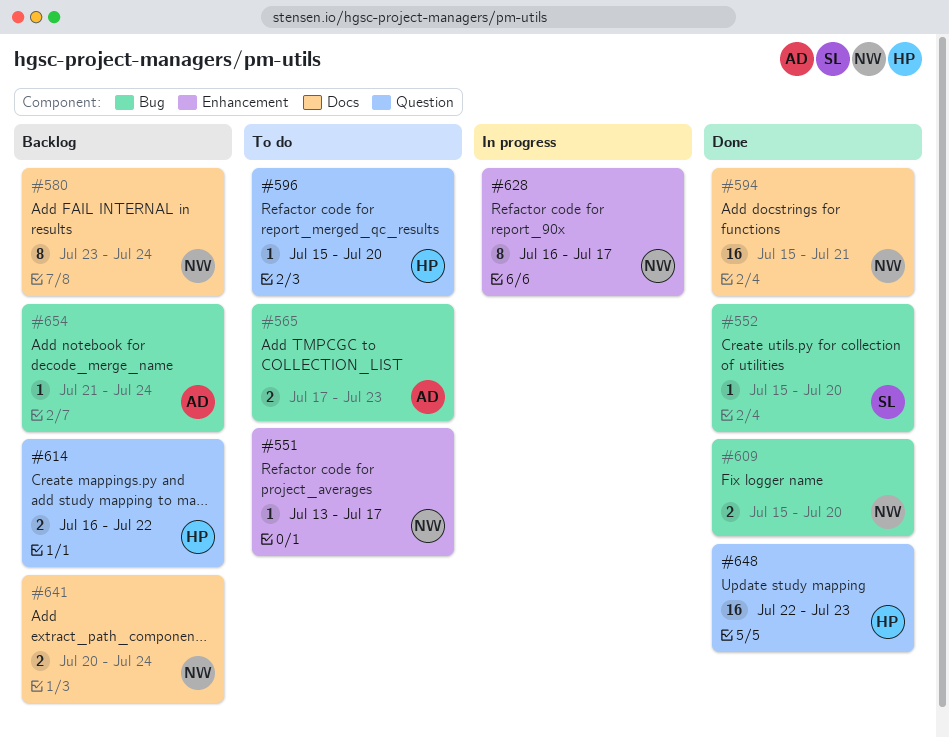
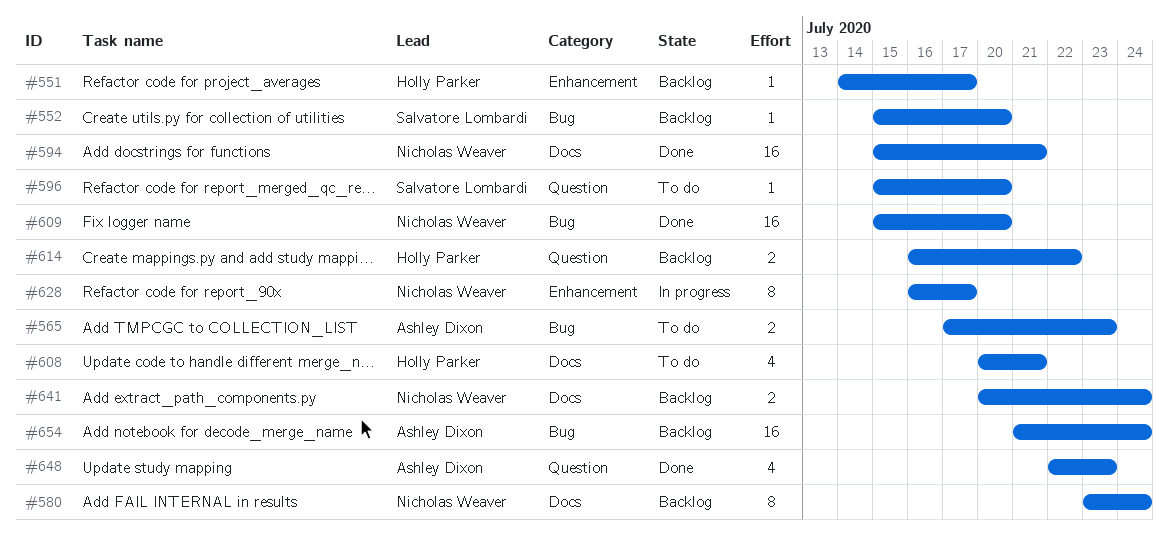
#551, status: To do -> Backlog
#551, owner: Nicholas Weaver -> Holly Parker
#551, start: Jul 13 -> Jul 14
#552, status: Done -> Backlog
#596, owner: Holly Parker -> Salvatore Lombardi
#608: none -> present
#609, estimate: 2 -> 16
#648, owner: Holly Parker -> Ashley Dixon
#648, estimate: 16 -> 4
#654, estimate: 1 -> 16

